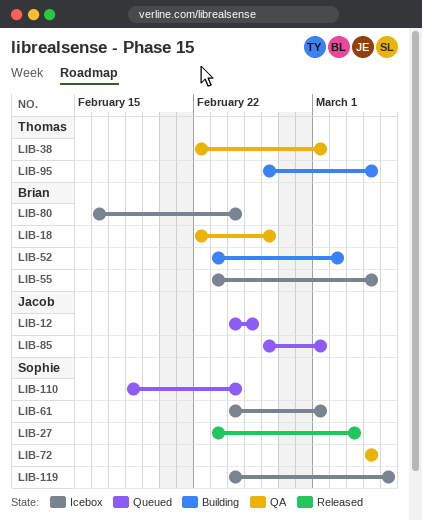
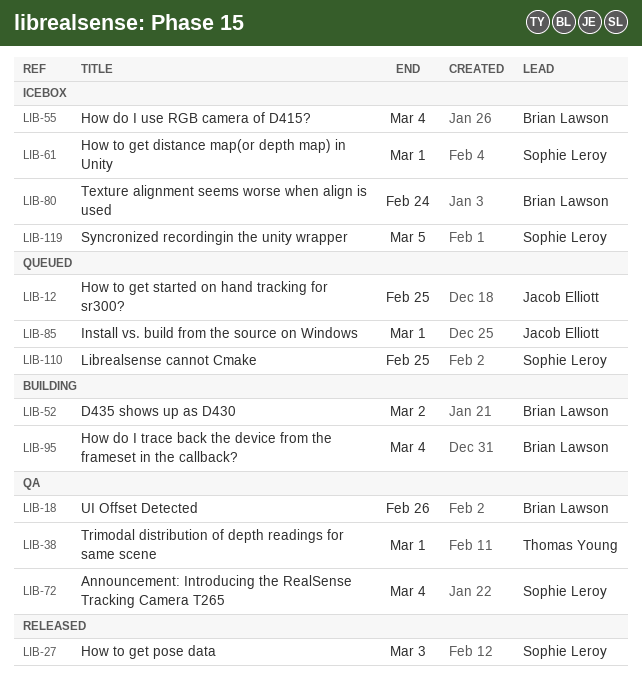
LIB-95, owner: Thomas Young -> Brian Lawson
LIB-110, due: Feb 24 -> Feb 25

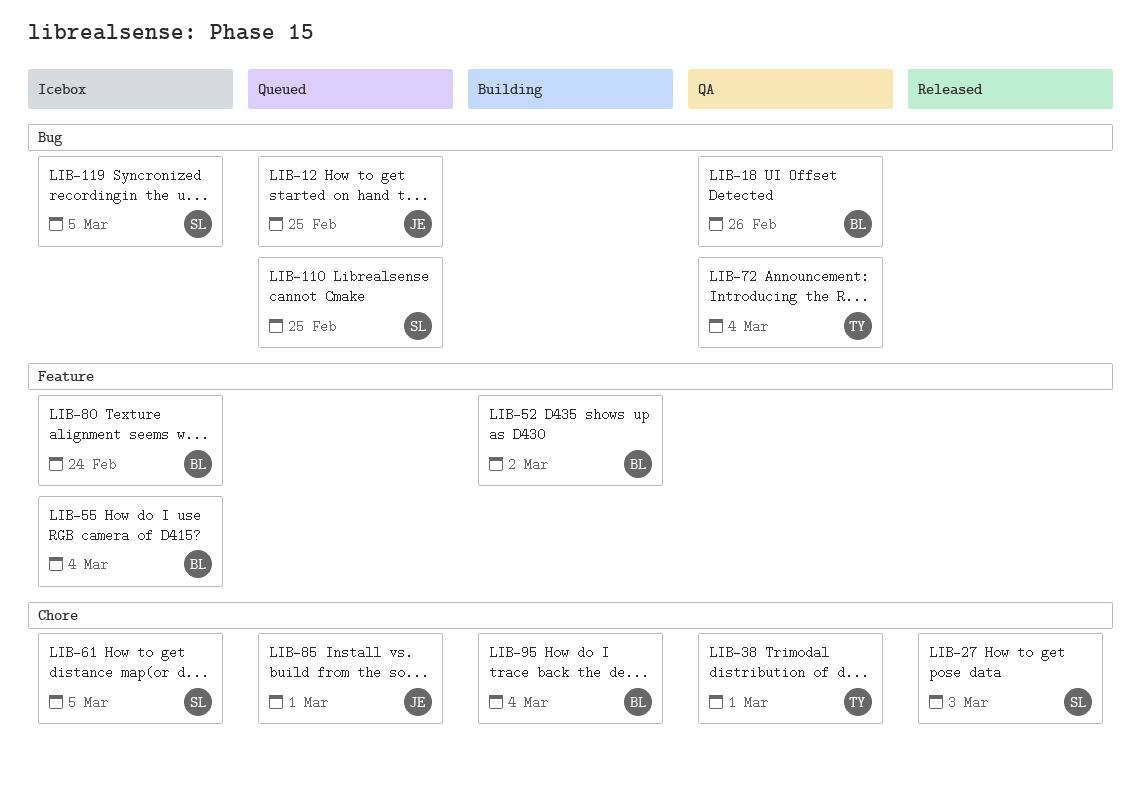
LIB-61, due: Mar 1 -> Mar 5
LIB-72, owner: Sophie Leroy -> Thomas Young

